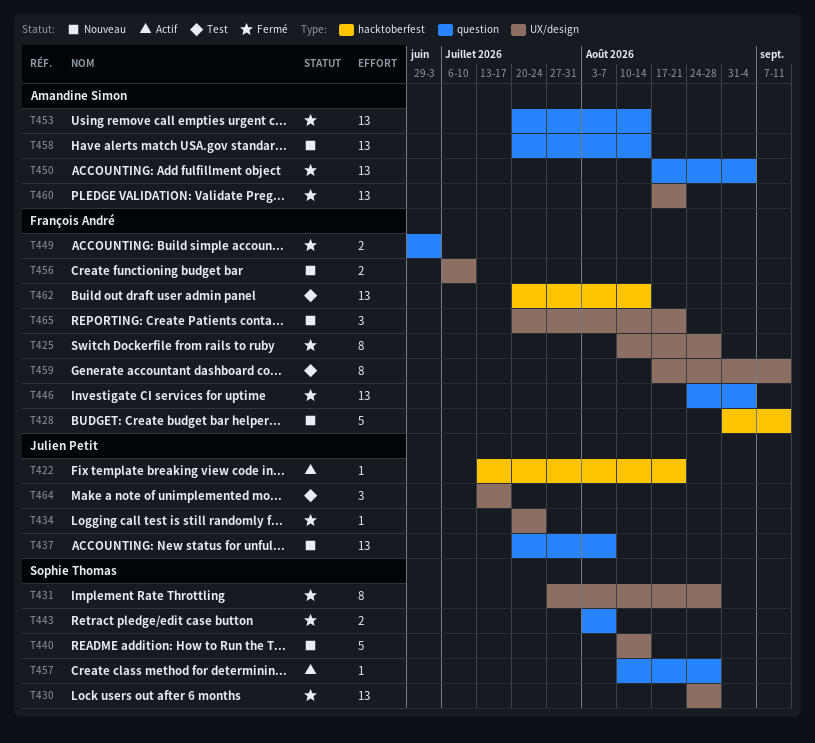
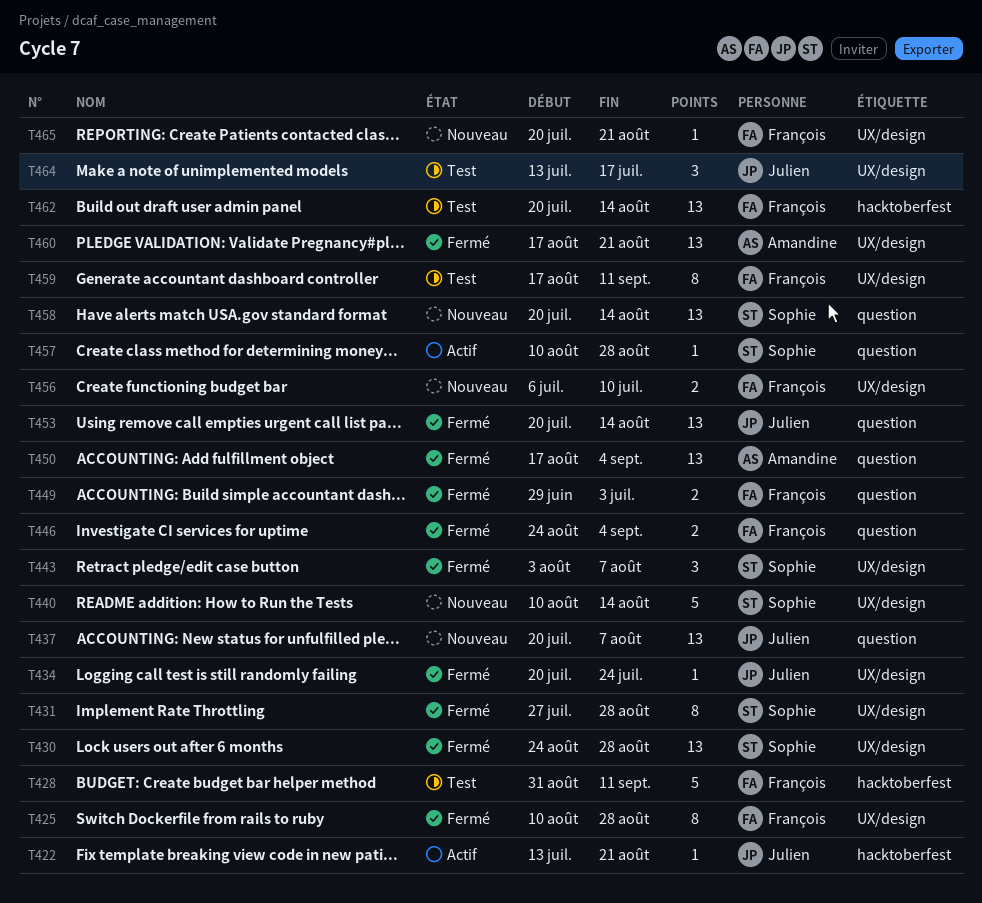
T428, status: Nouveau -> Test
T443, label: question -> UX/design
T443, estimate: 2 -> 3
T446, estimate: 13 -> 2
T453, owner: Amandine Simon -> Julien Petit
T458, owner: Amandine Simon -> Sophie Thomas
T465, estimate: 3 -> 1

